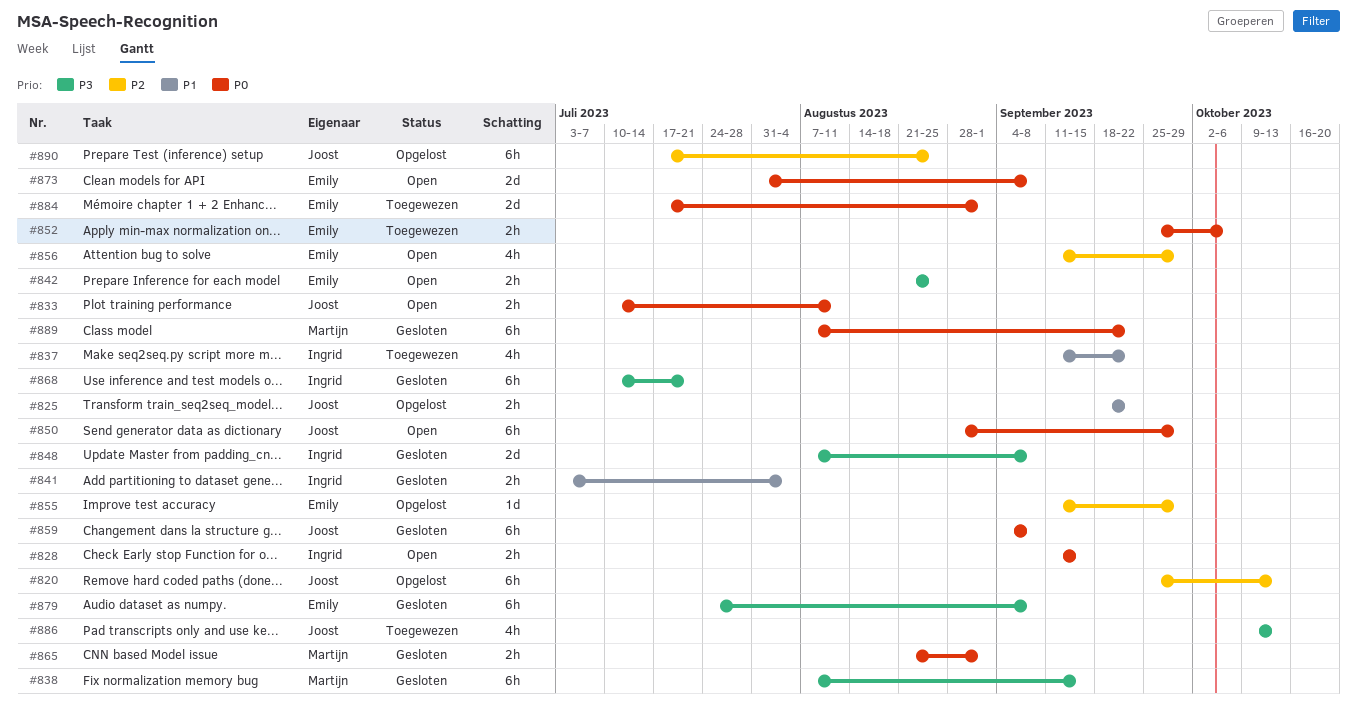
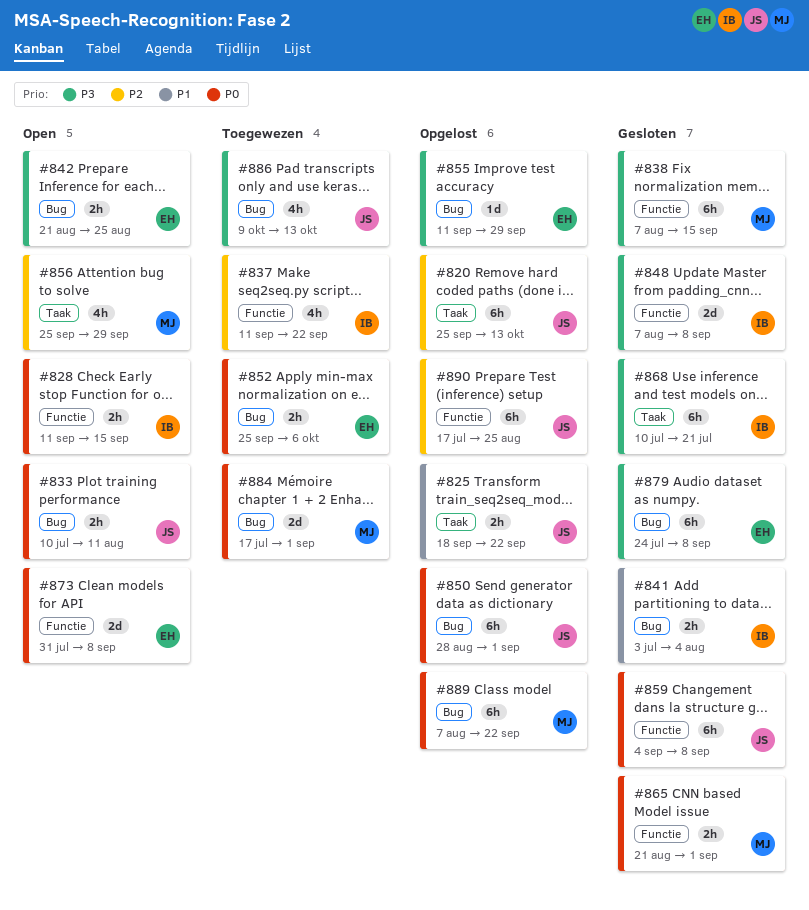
#837, priority: P1 -> P2
#850, status: Open -> Opgelost
#850, due: Sep 29 -> Sep 1
#855, priority: P2 -> P3
#856, owner: Emily -> Martijn
#856, start: Sep 11 -> Sep 25
#884, owner: Emily -> Martijn
#889, status: Gesloten -> Opgelost

